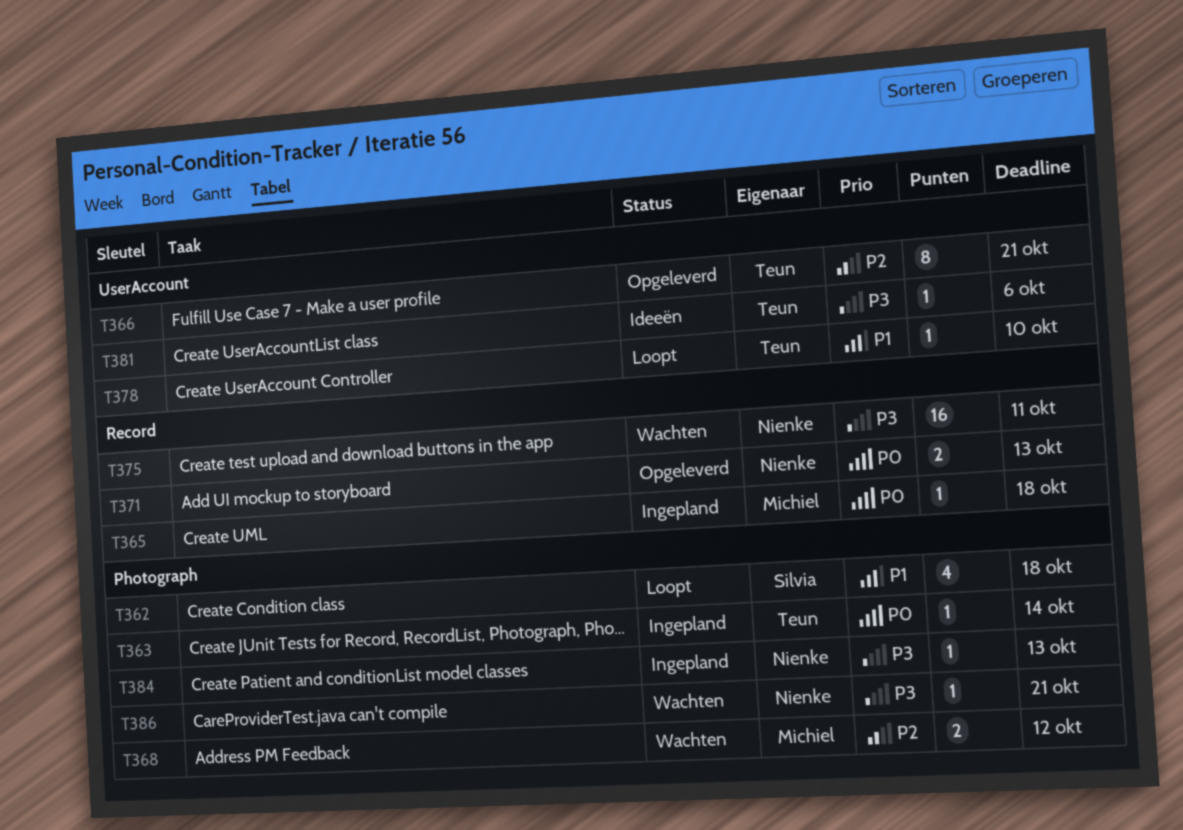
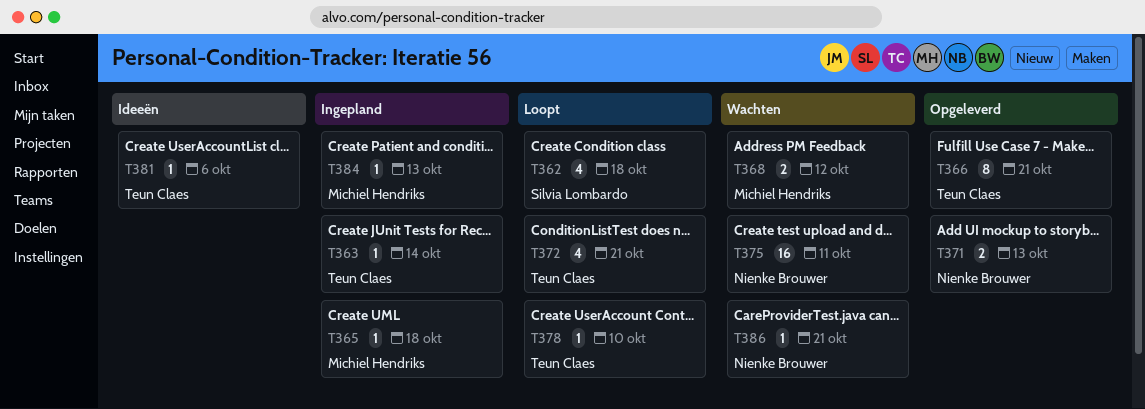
T372: none -> present
T384, owner: Nienke Brouwer -> Michiel Hendriks

